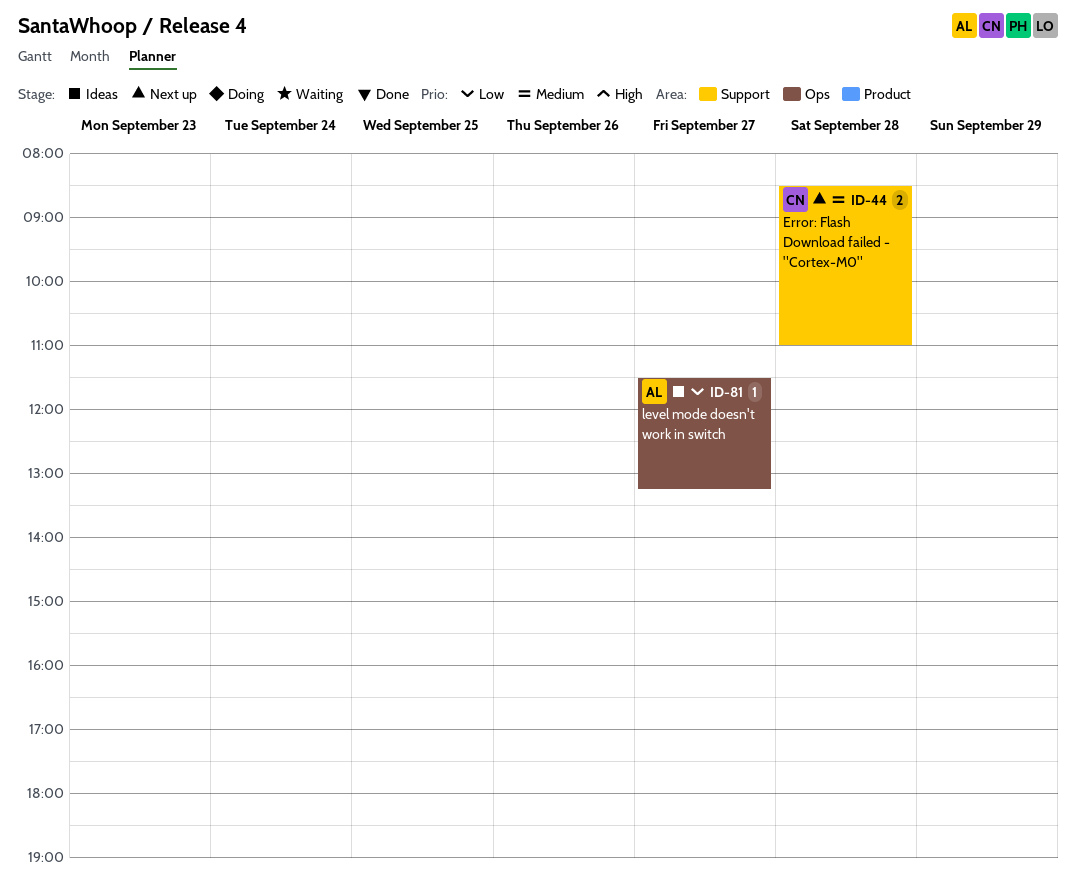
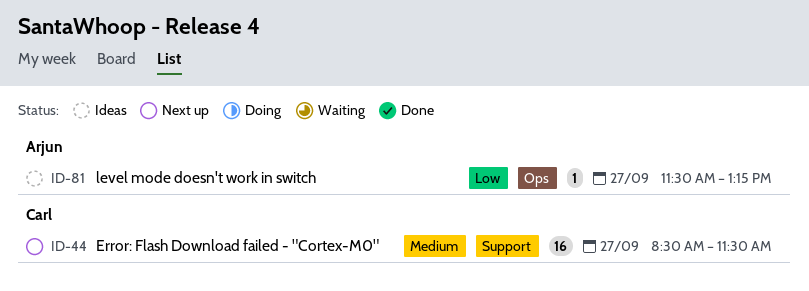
ID-44, estimate: 2 -> 16
ID-44, day: Sep 28 -> Sep 27
ID-44, ends: 11:00 -> 11:30

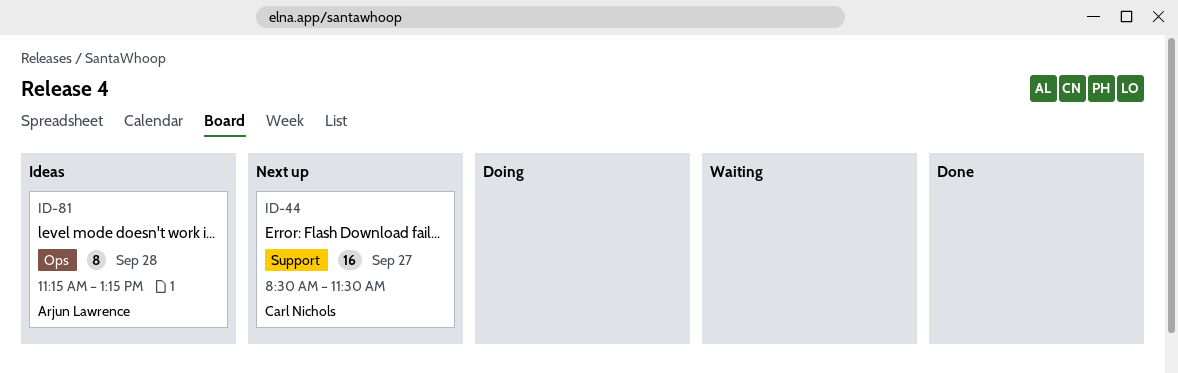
ID-81, estimate: 1 -> 8
ID-81, day: Sep 27 -> Sep 28
ID-81, begins: 11:30 -> 11:15

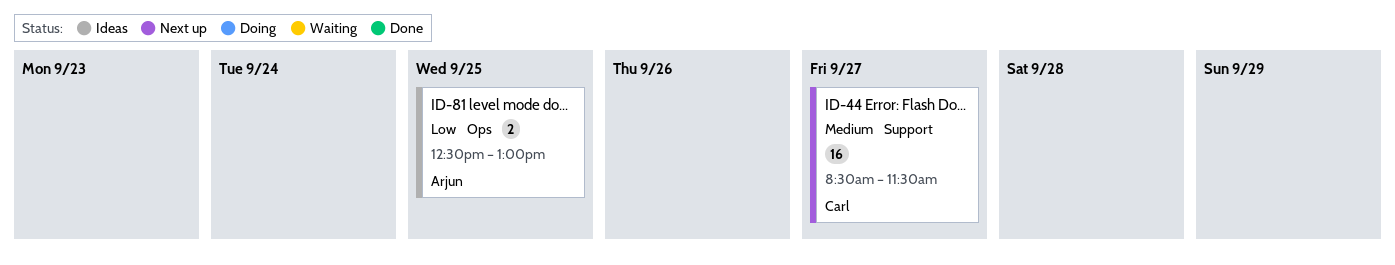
ID-81, estimate: 8 -> 2
ID-81, day: Sep 28 -> Sep 25
ID-81, begins: 11:15 -> 12:30
ID-81, ends: 13:15 -> 13:00

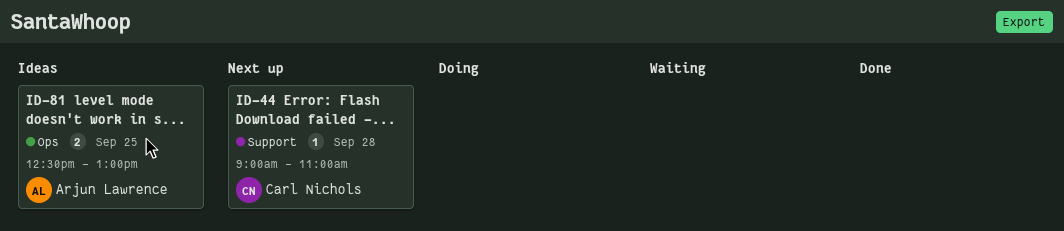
ID-44, estimate: 16 -> 1
ID-44, day: Sep 27 -> Sep 28
ID-44, begins: 08:30 -> 09:00
ID-44, ends: 11:30 -> 11:00

